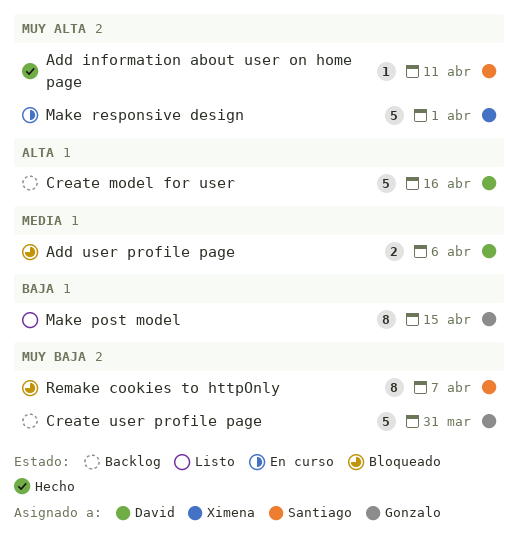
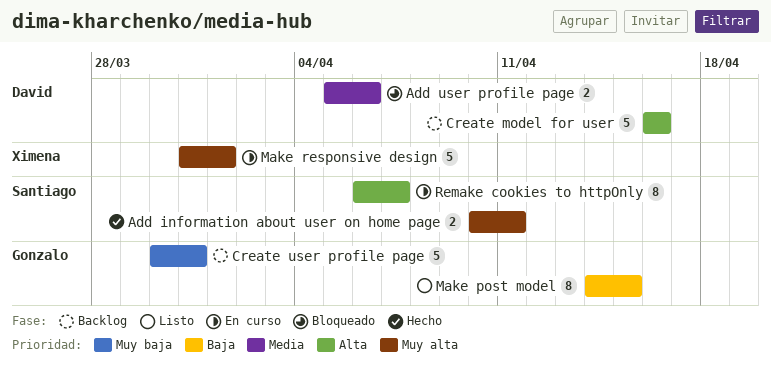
Add information about user on home page, estimate: 1 -> 2
Remake cookies to httpOnly, status: Bloqueado -> En curso
Remake cookies to httpOnly, priority: Muy baja -> Alta

